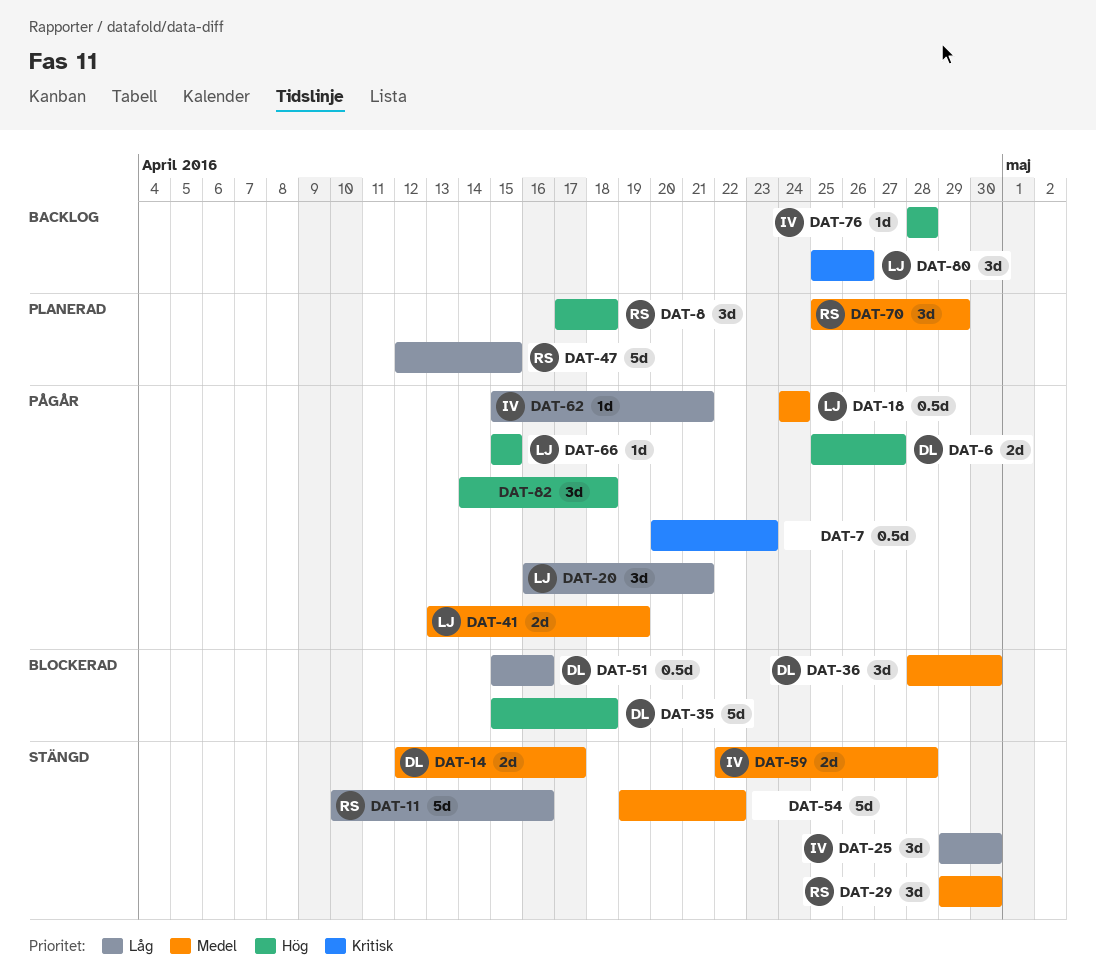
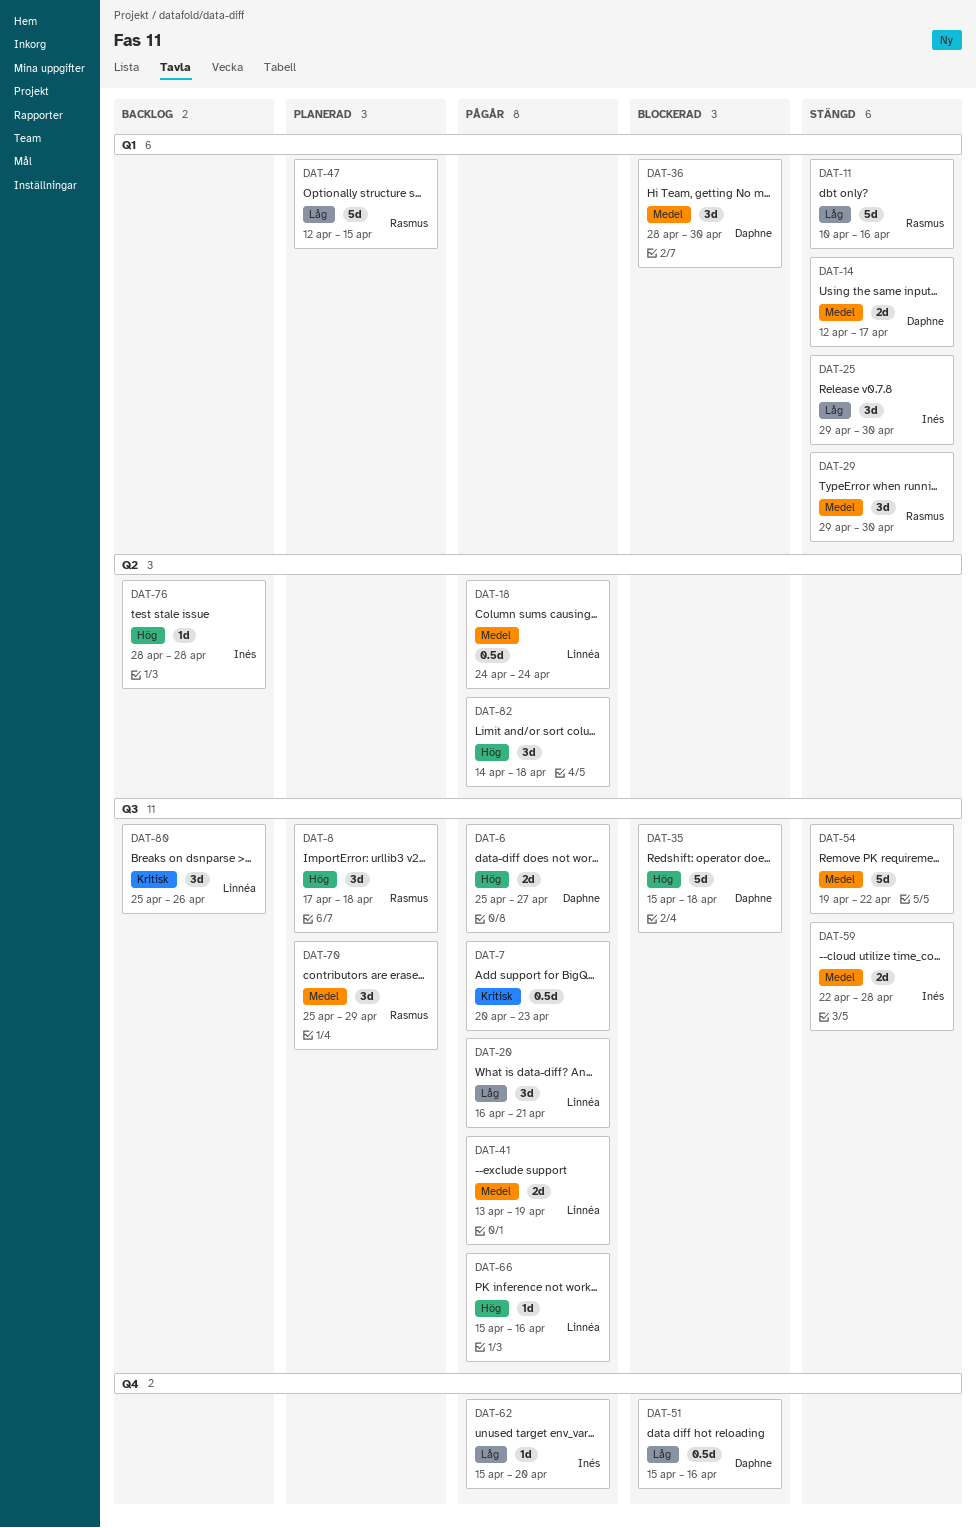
DAT-62, due: Apr 21 -> Apr 20
DAT-66, due: Apr 15 -> Apr 16

